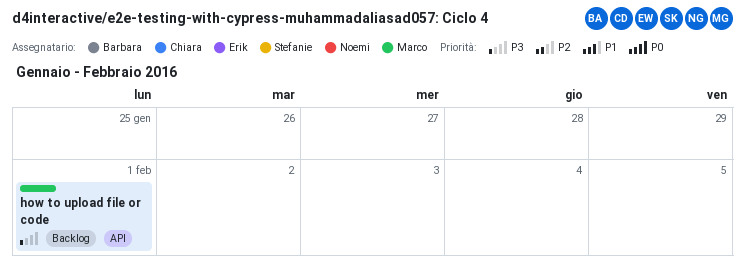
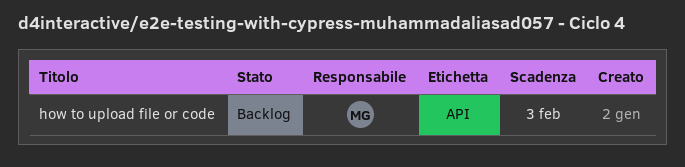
how to upload file or code, due: Feb 1 -> Feb 3

